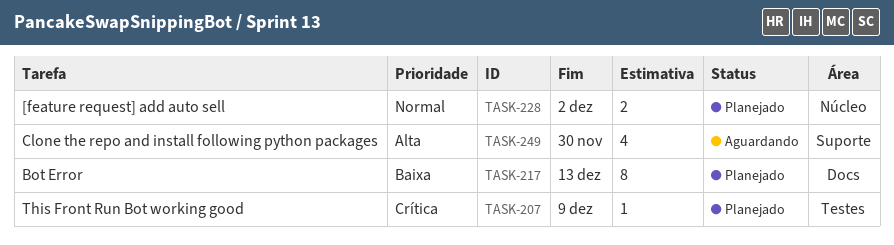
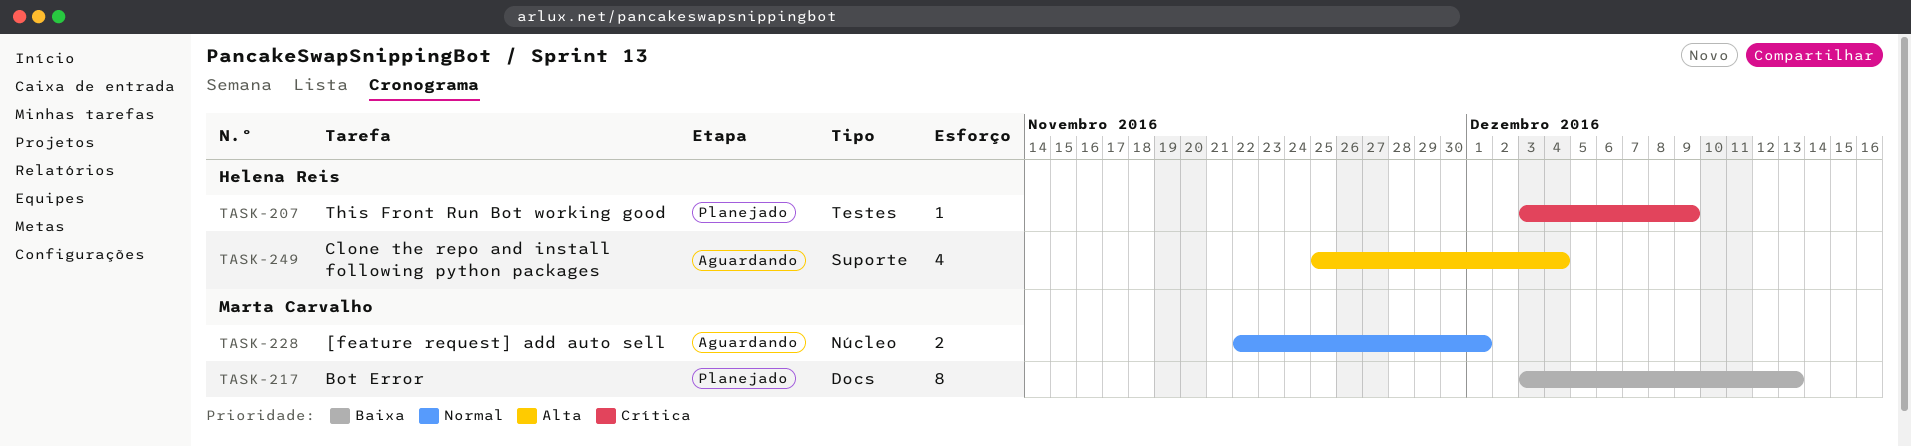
TASK-228, status: Planejado -> Aguardando
TASK-228, due: Dec 2 -> Dec 1
TASK-249, due: Nov 30 -> Dec 4

